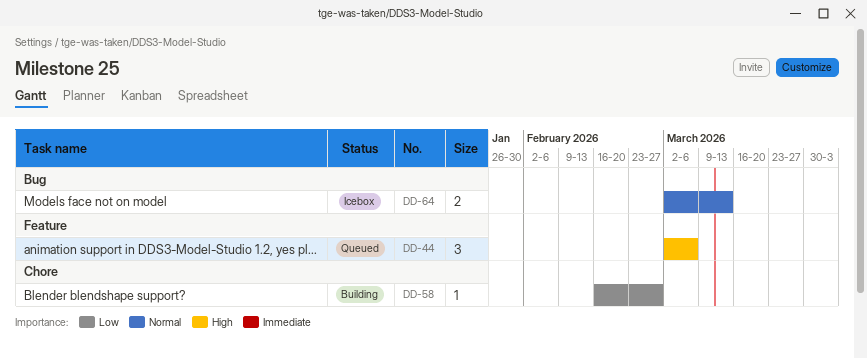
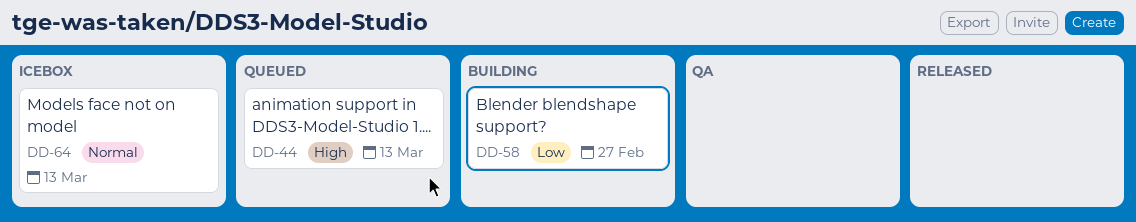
DD-44, due: Mar 6 -> Mar 13

